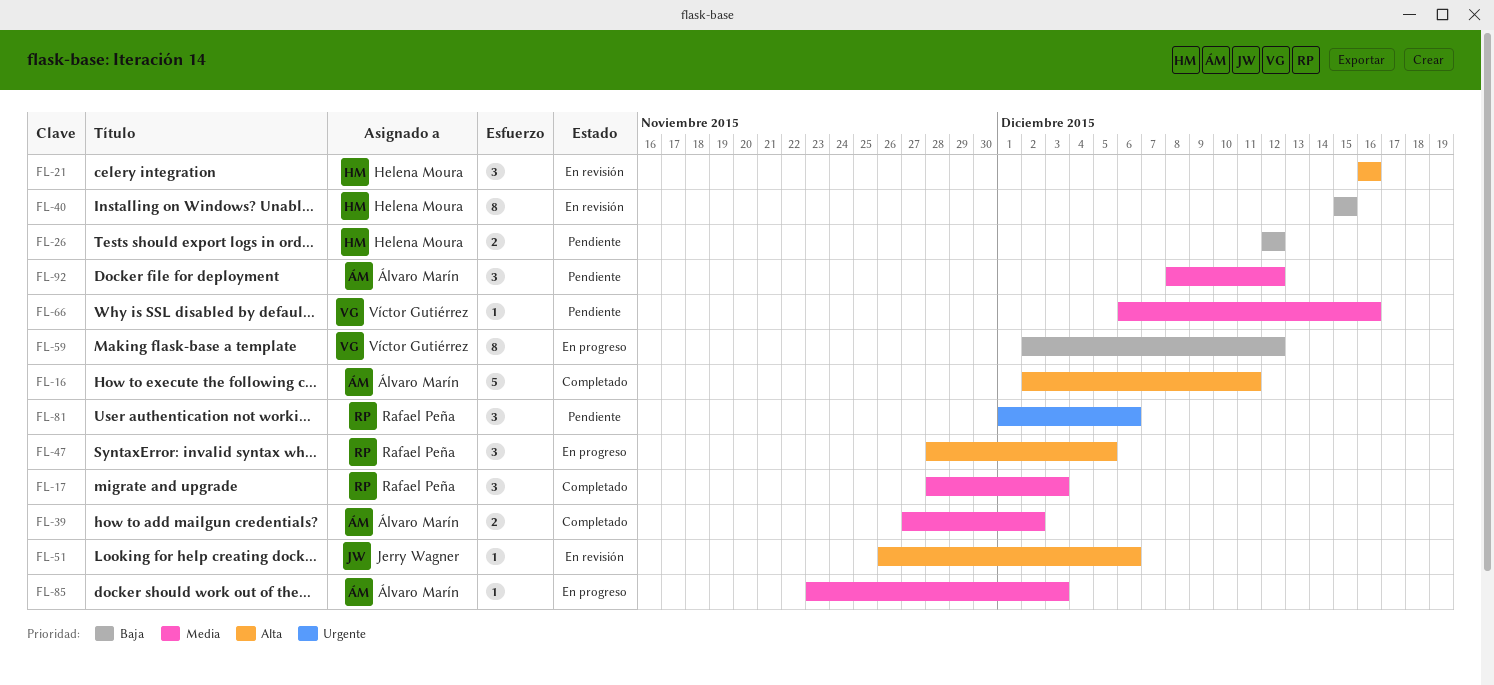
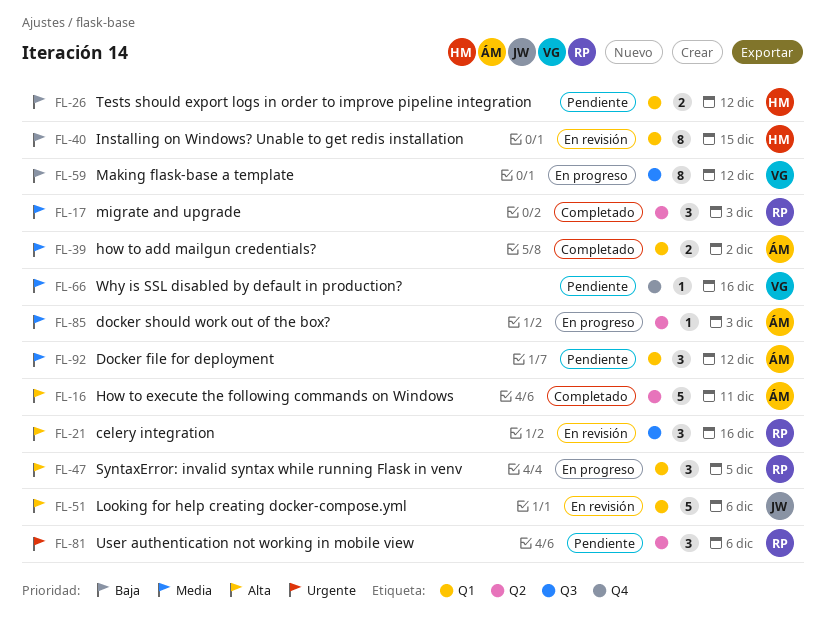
FL-21, owner: Helena Moura -> Rafael Peña
FL-51, estimate: 1 -> 5

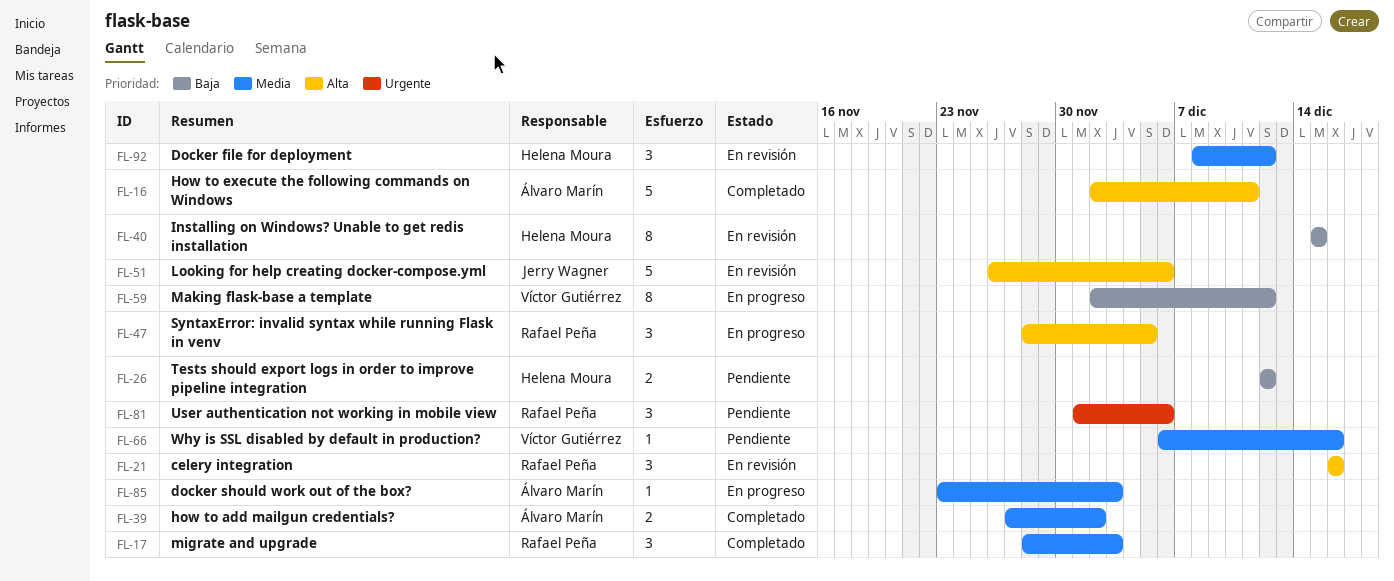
FL-92, status: Pendiente -> En revisión
FL-92, owner: Álvaro Marín -> Helena Moura

